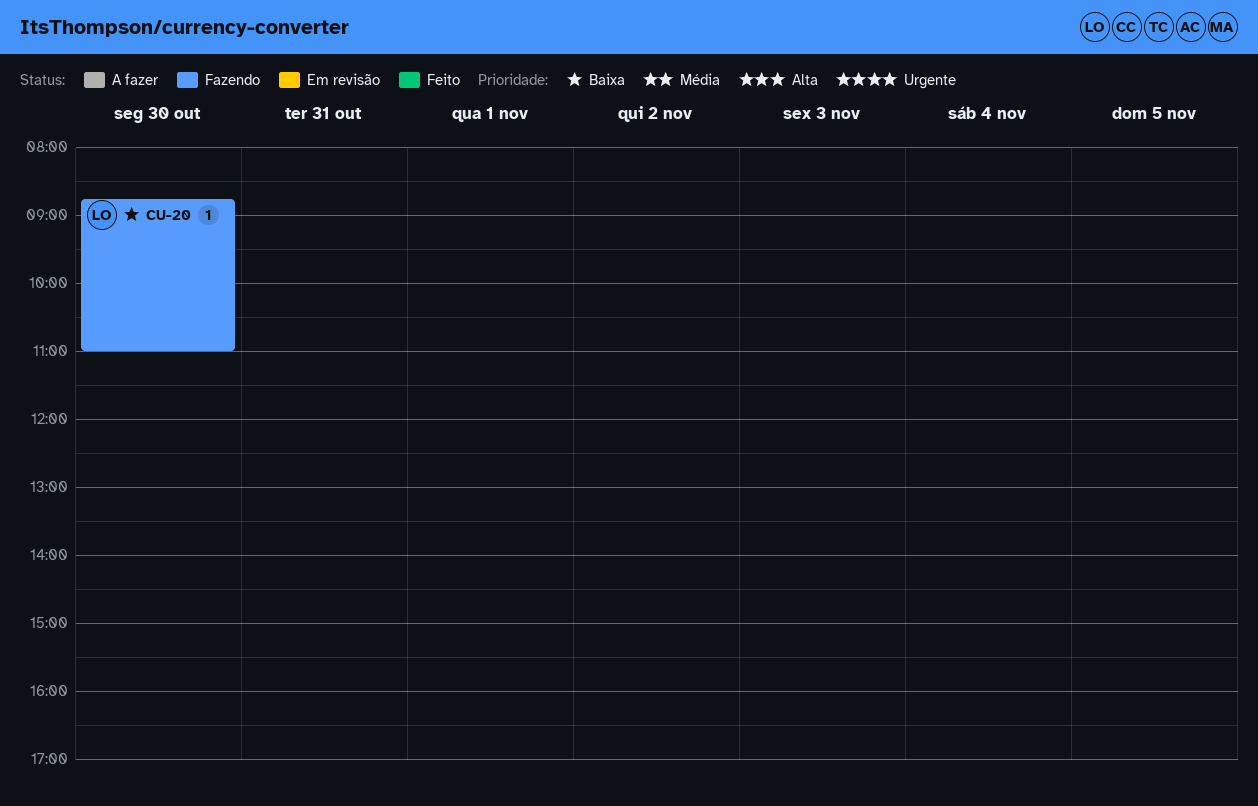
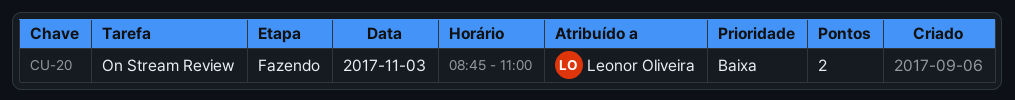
CU-20, estimate: 1 -> 2
CU-20, day: Oct 30 -> Nov 3

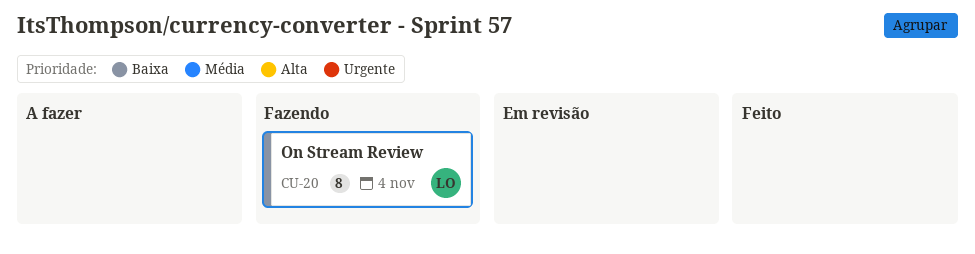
CU-20, estimate: 2 -> 8
CU-20, day: Nov 3 -> Nov 4

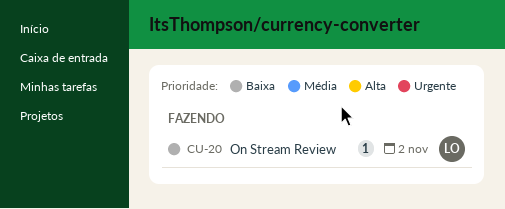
CU-20, estimate: 8 -> 1
CU-20, day: Nov 4 -> Nov 2

